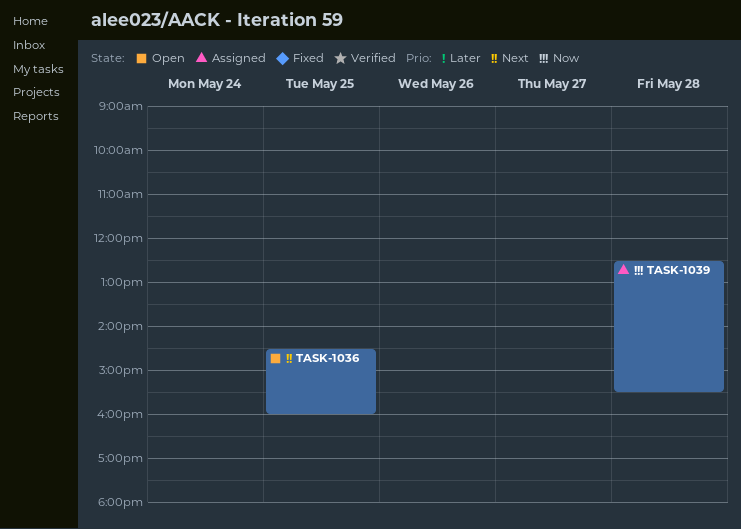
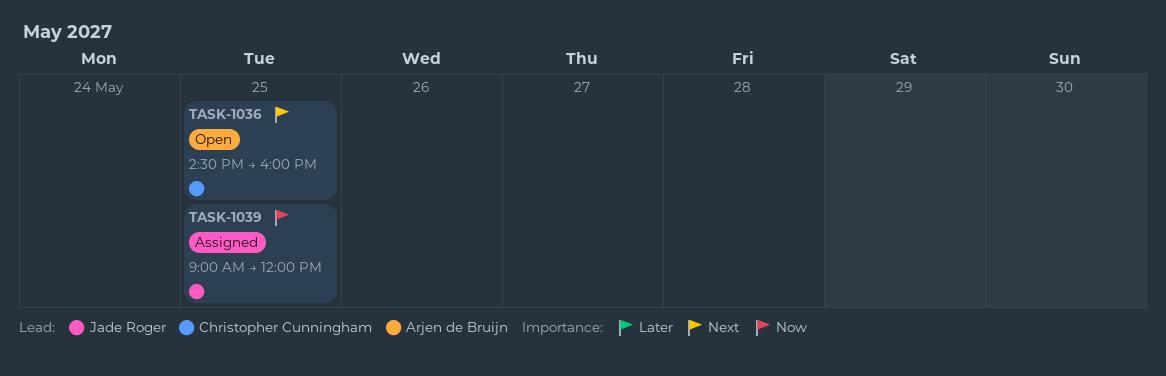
TASK-1039, day: May 28 -> May 25
TASK-1039, begins: 12:30 -> 09:00
TASK-1039, ends: 15:30 -> 12:00

